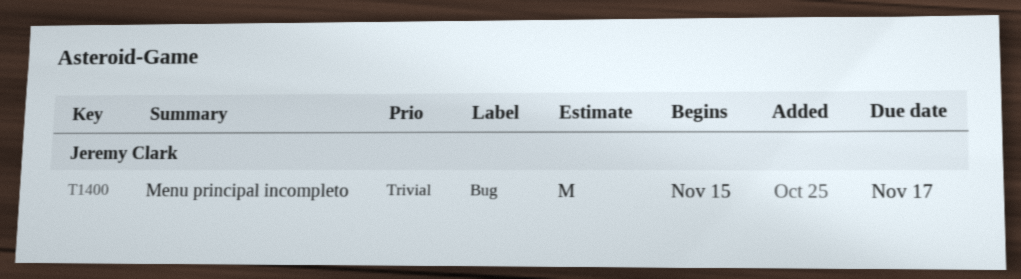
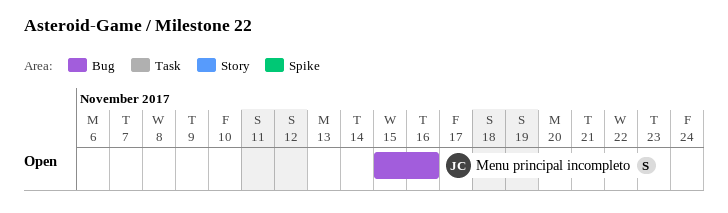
Menu principal incompleto, estimate: M -> S
Menu principal incompleto, due: Nov 17 -> Nov 16

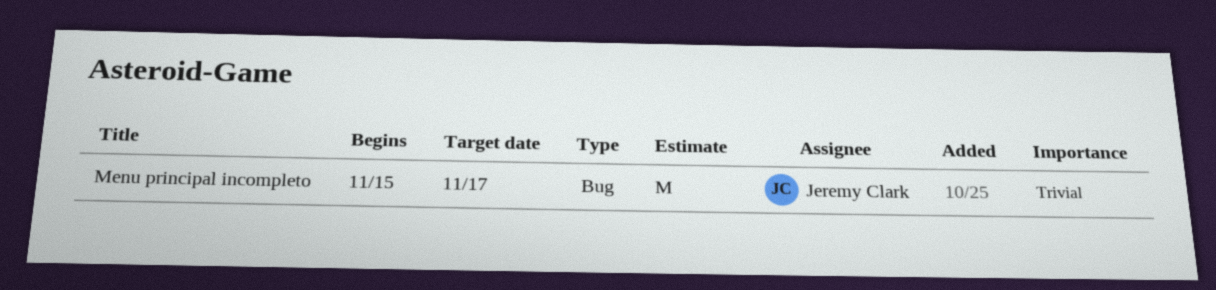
Menu principal incompleto, estimate: S -> M
Menu principal incompleto, due: Nov 16 -> Nov 17

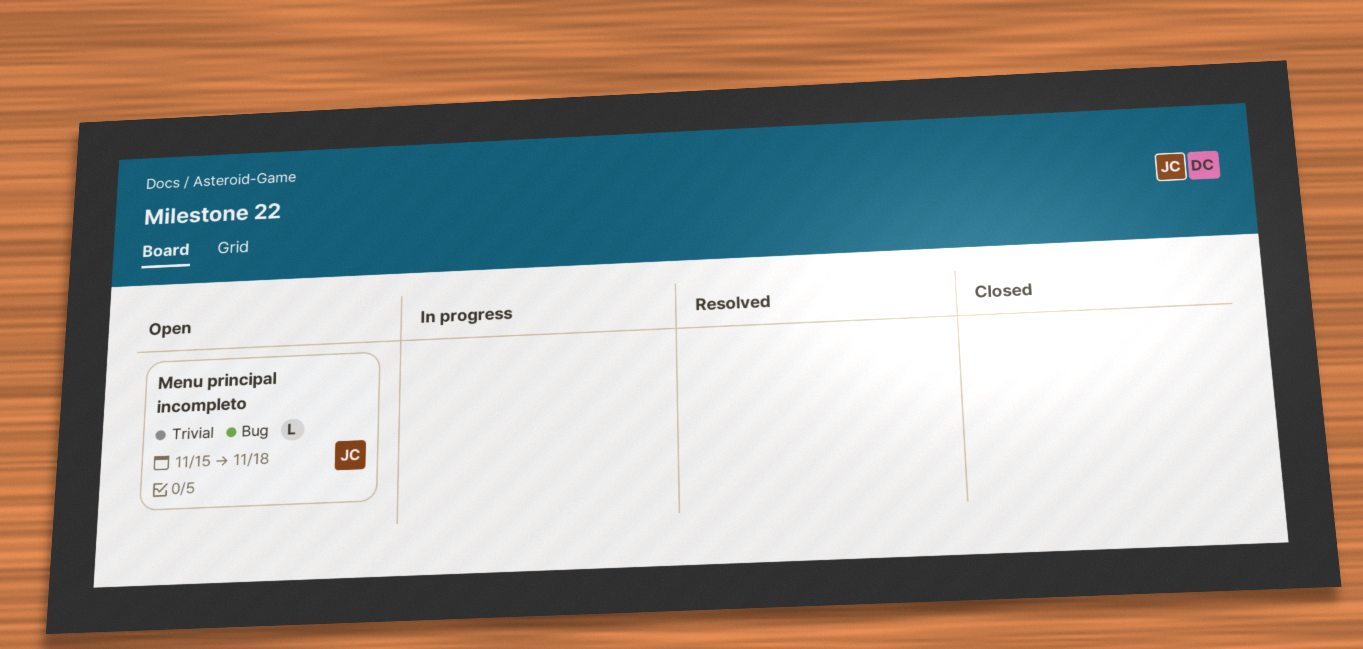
Menu principal incompleto, estimate: M -> L
Menu principal incompleto, due: Nov 17 -> Nov 18

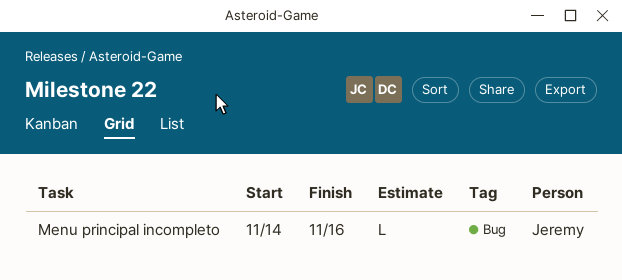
Menu principal incompleto, start: Nov 15 -> Nov 14
Menu principal incompleto, due: Nov 18 -> Nov 16

